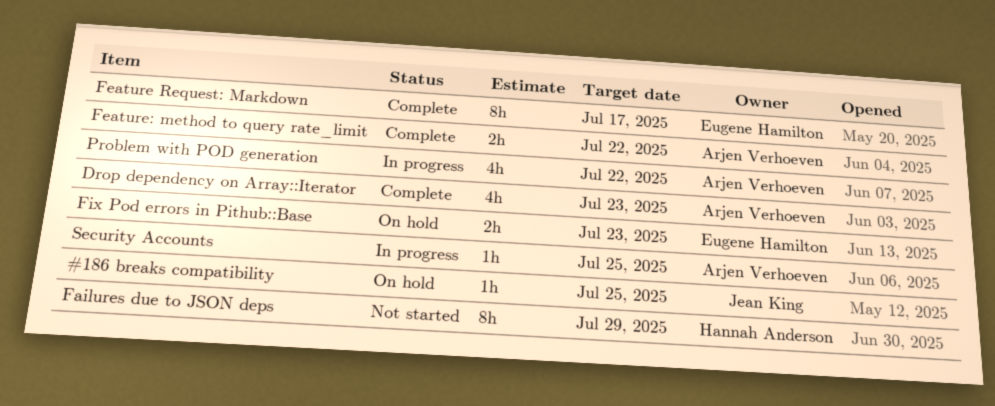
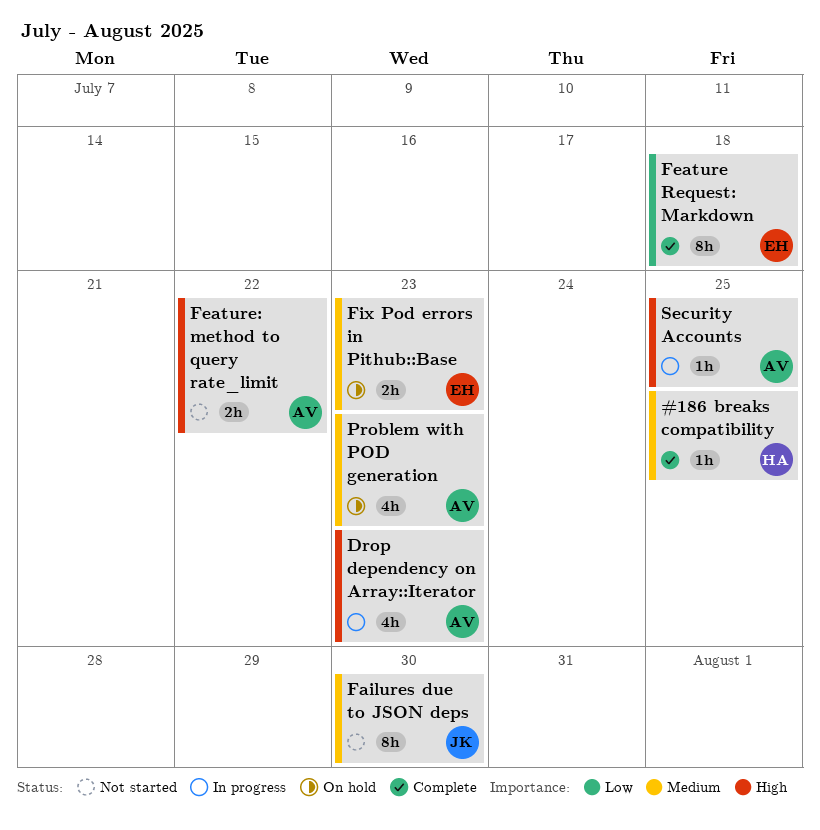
#186 breaks compatibility, status: On hold -> Complete
#186 breaks compatibility, owner: Jean King -> Hannah Anderson
Drop dependency on Array::Iterator, status: Complete -> In progress
Failures due to JSON deps, owner: Hannah Anderson -> Jean King
Failures due to JSON deps, due: Jul 29 -> Jul 30
Feature Request: Markdown, due: Jul 17 -> Jul 18
Feature: method to query rate_limit, status: Complete -> Not started
Problem with POD generation, status: In progress -> On hold
Problem with POD generation, due: Jul 22 -> Jul 23

